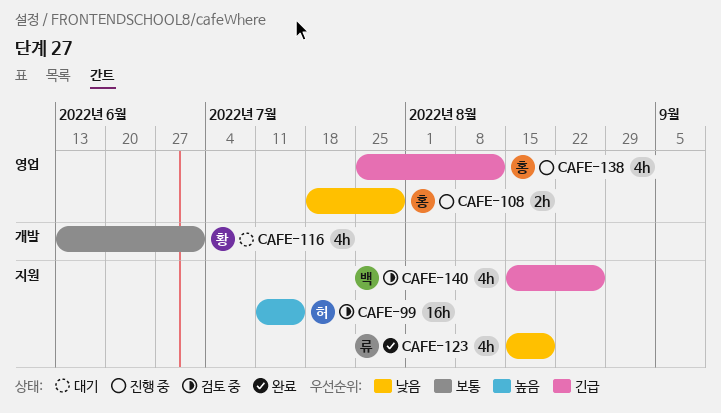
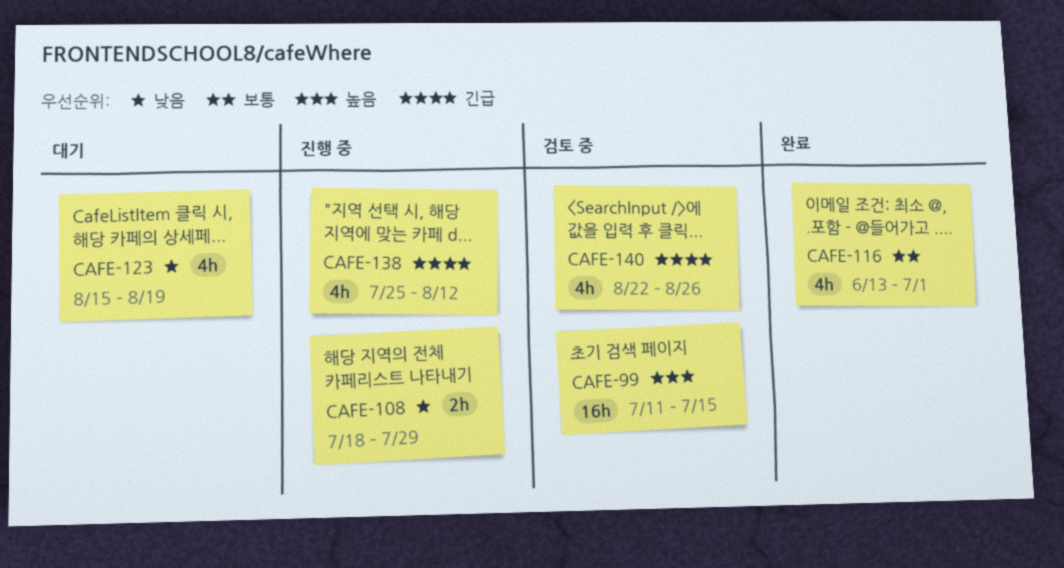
CAFE-116, status: 대기 -> 완료
CAFE-123, status: 완료 -> 대기
CAFE-140, start: Aug 15 -> Aug 22

